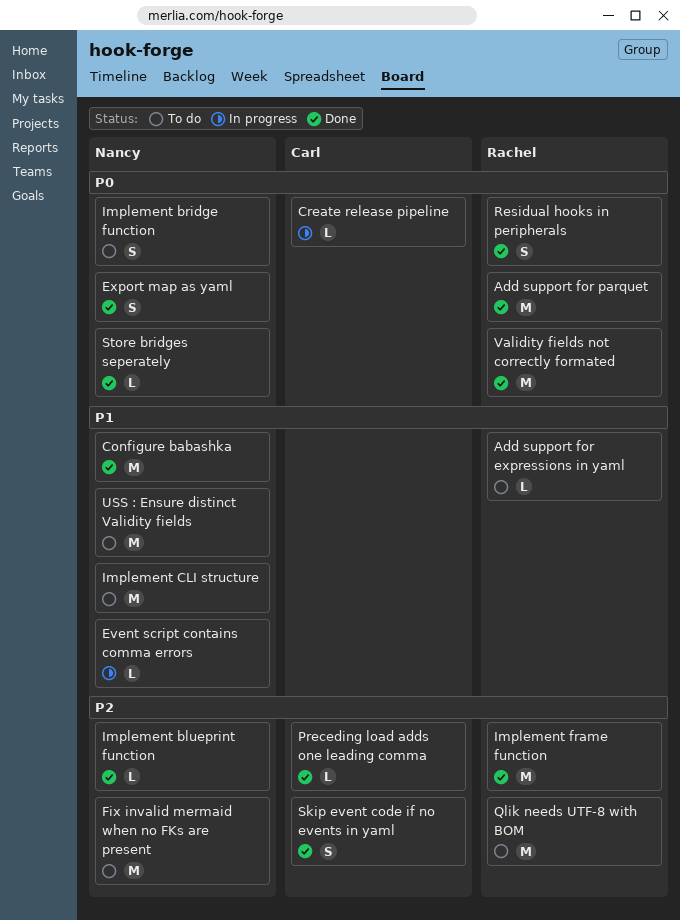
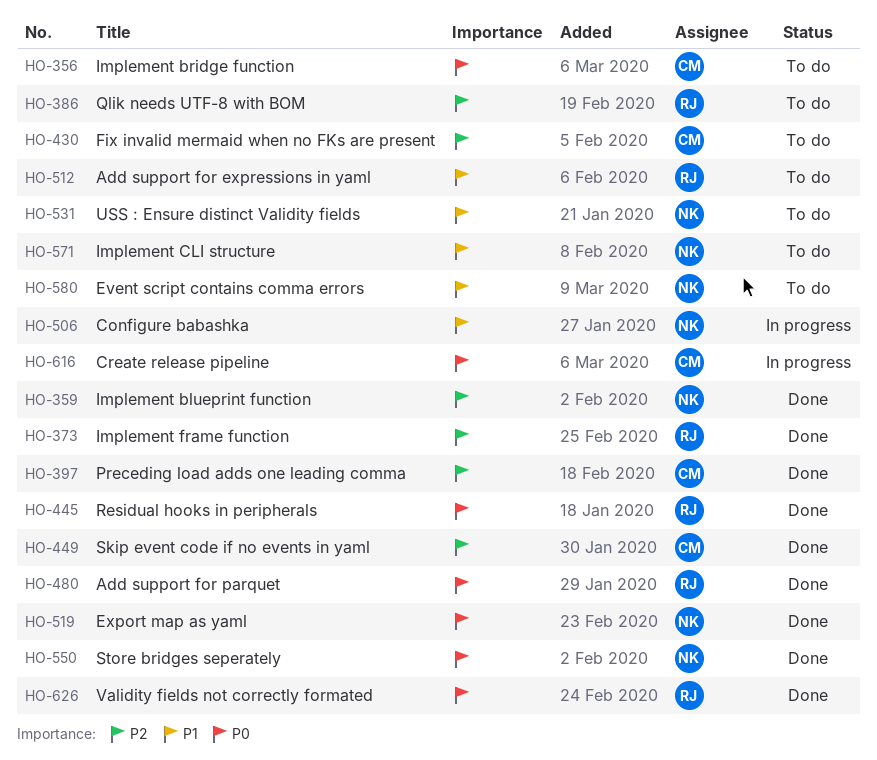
Configure babashka, status: Done -> In progress
Event script contains comma errors, status: In progress -> To do
Fix invalid mermaid when no FKs are present, owner: Nancy -> Carl
Implement bridge function, owner: Nancy -> Carl

